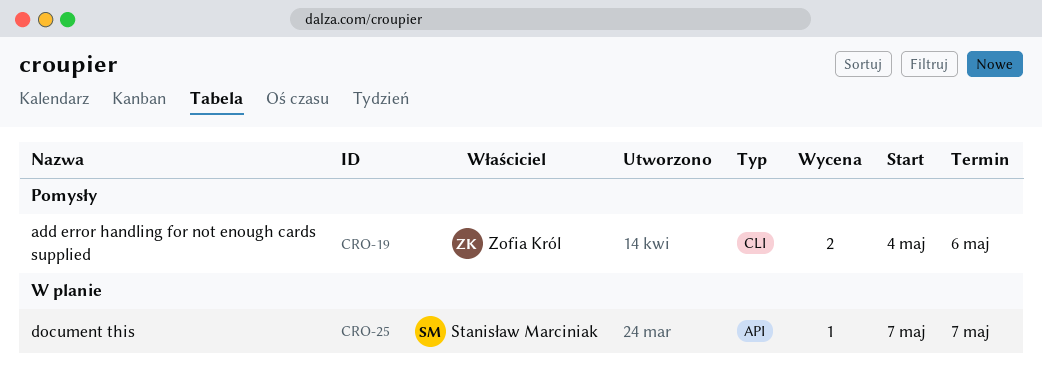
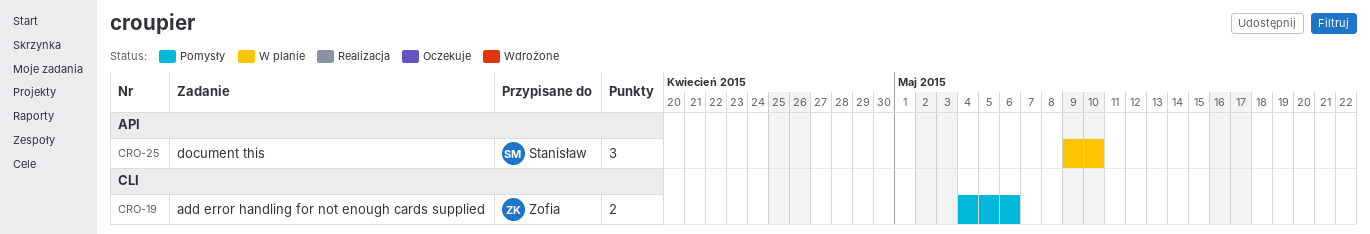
CRO-25, estimate: 1 -> 3
CRO-25, start: May 7 -> May 9
CRO-25, due: May 7 -> May 10

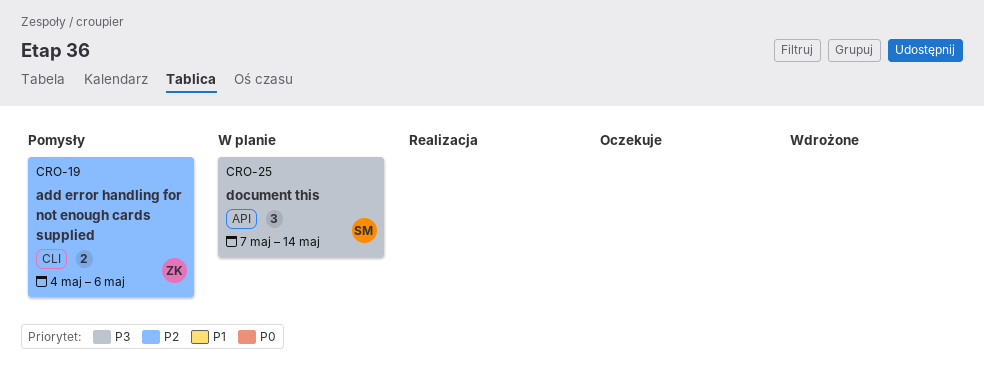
CRO-25, start: May 9 -> May 7
CRO-25, due: May 10 -> May 14

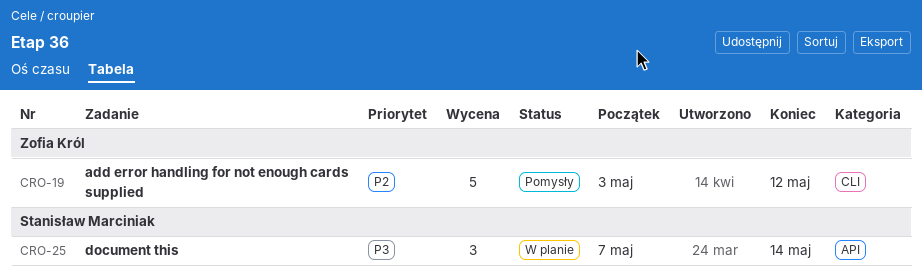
CRO-19, estimate: 2 -> 5
CRO-19, start: May 4 -> May 3
CRO-19, due: May 6 -> May 12

